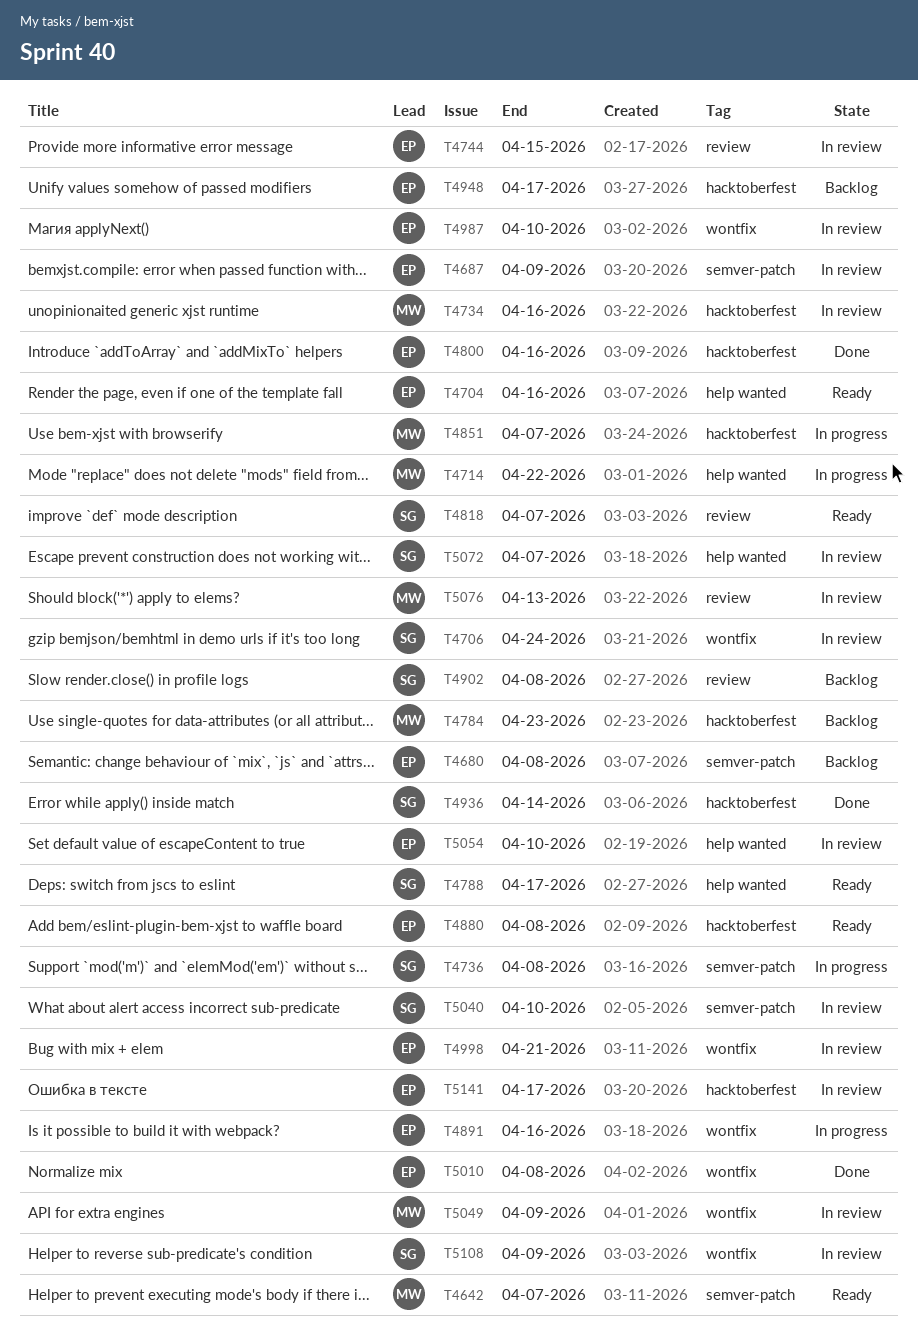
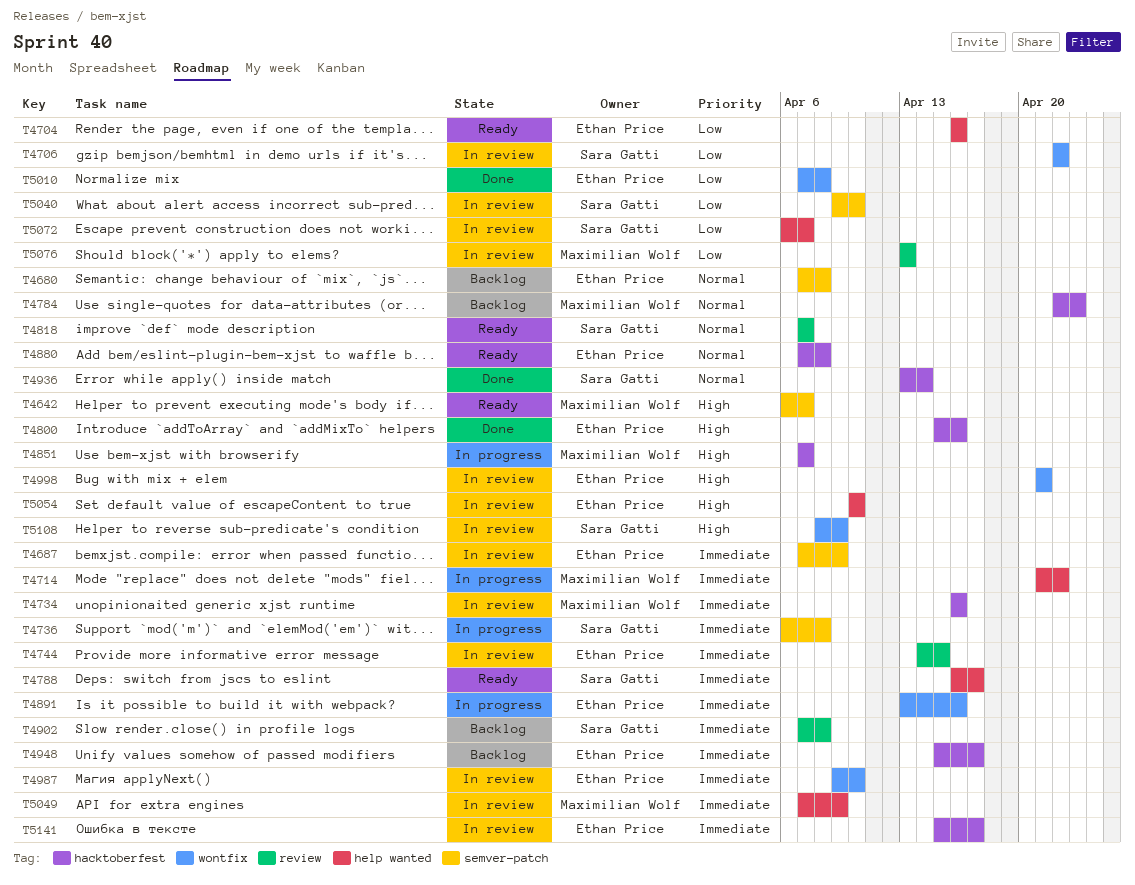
T4706, due: Apr 24 -> Apr 22
T5049, label: wontfix -> help wanted

